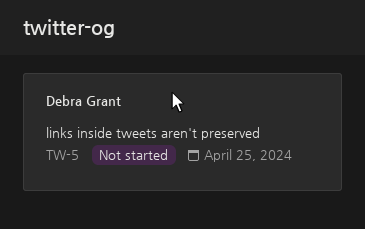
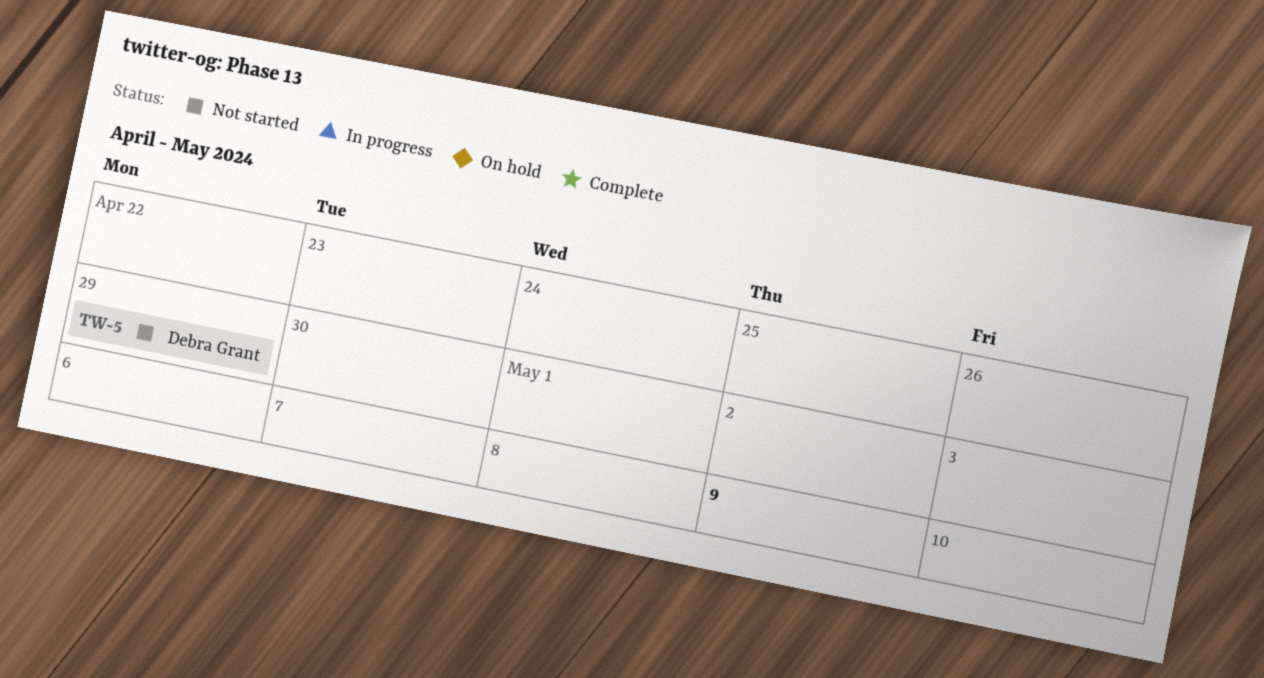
TW-5, due: Apr 25 -> Apr 29

